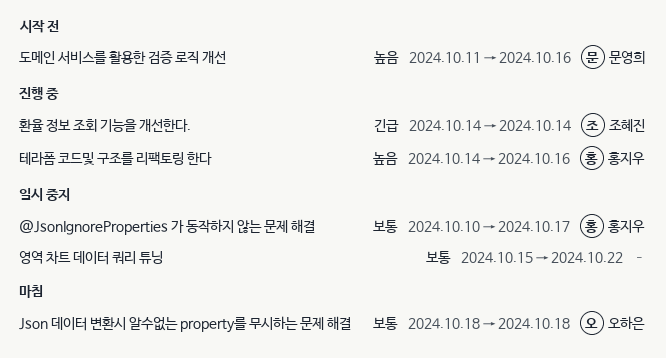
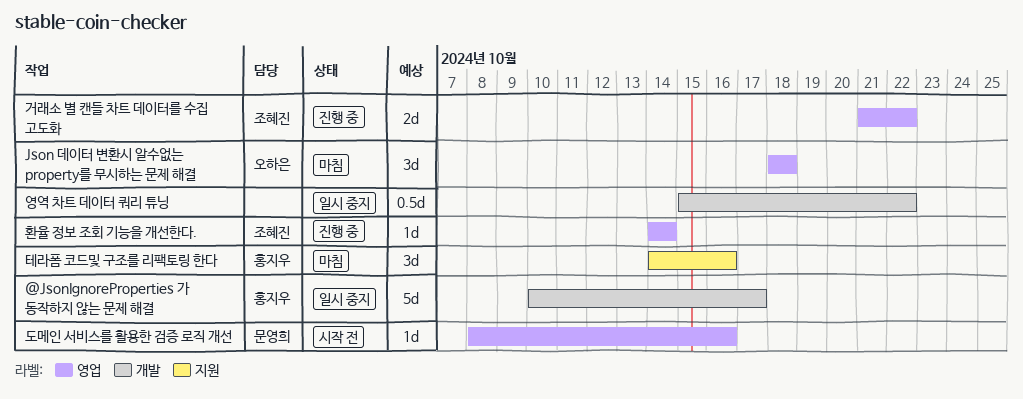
거래소 별 캔들 차트 데이터를 수집 고도화: none -> present
도메인 서비스를 활용한 검증 로직 개선, start: Oct 11 -> Oct 8
테라폼 코드및 구조를 리팩토링 한다, status: 진행 중 -> 마침

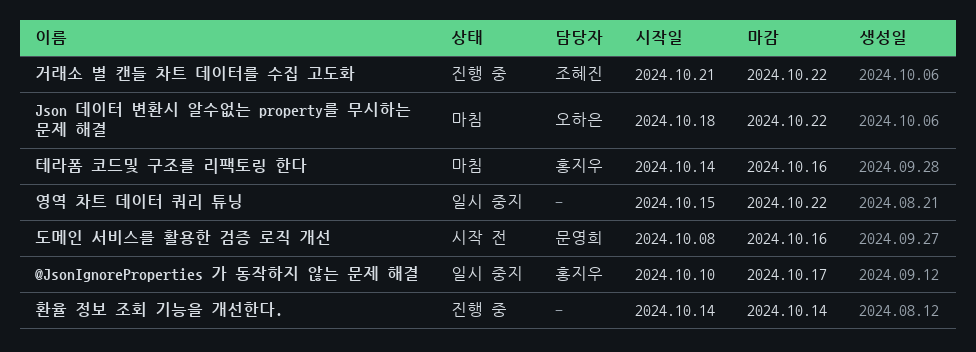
Json 데이터 변환시 알수없는 property를 무시하는 문제 해결, due: Oct 18 -> Oct 22
환율 정보 조회 기능을 개선한다., owner: 조혜진 -> none

